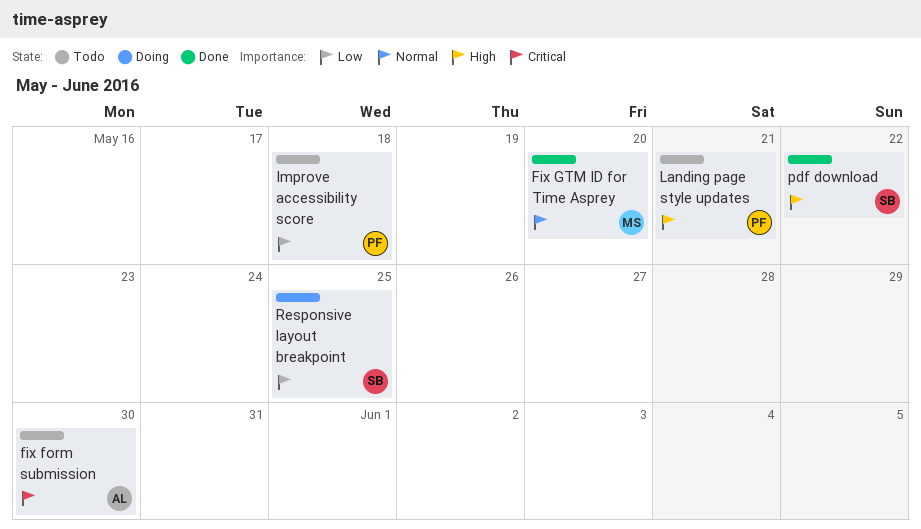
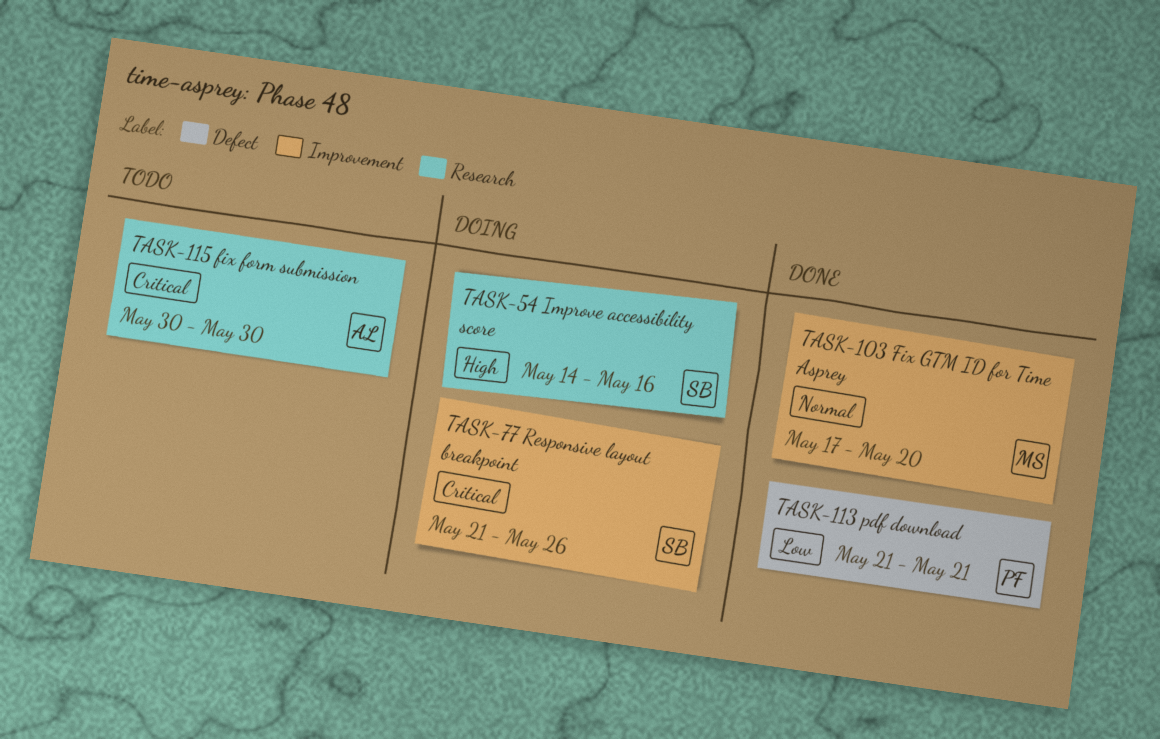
Improve accessibility score, status: Todo -> Doing
Improve accessibility score, owner: PF -> SB
Improve accessibility score, priority: Low -> High
Improve accessibility score, due: May 18 -> May 16
Landing page style updates: present -> none
pdf download, owner: SB -> PF
pdf download, priority: High -> Low
pdf download, due: May 22 -> May 21
Responsive layout breakpoint, priority: Low -> Critical
Responsive layout breakpoint, due: May 25 -> May 26

